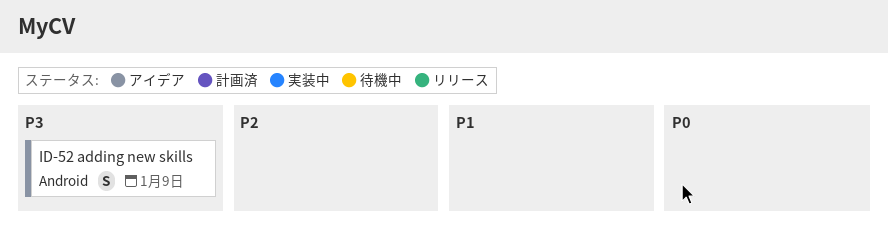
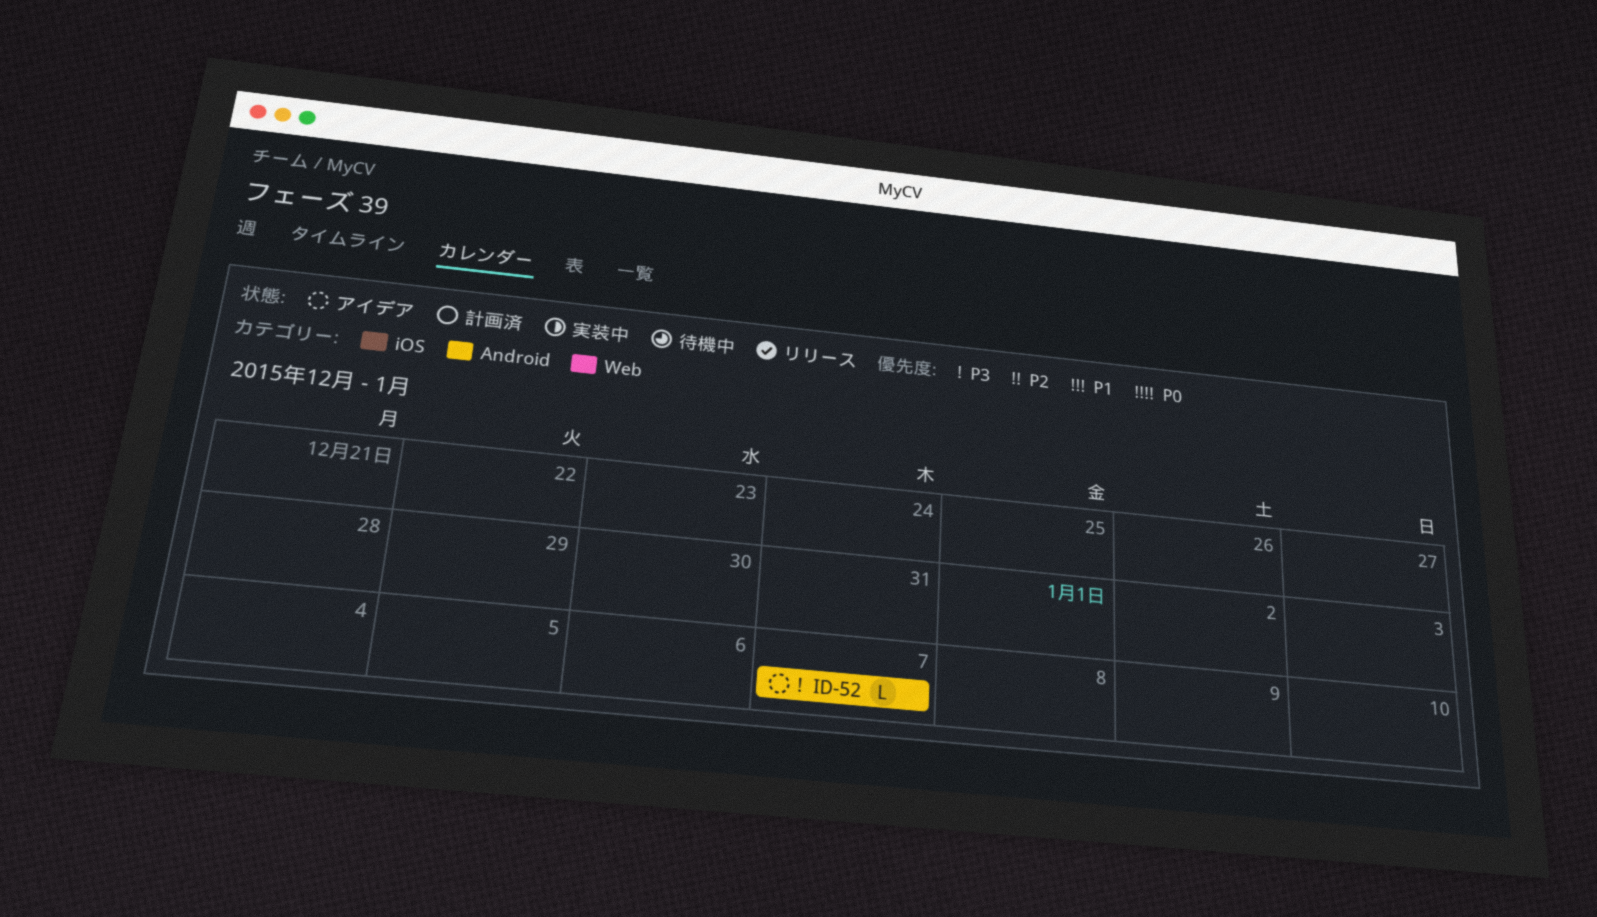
ID-52, estimate: S -> L
ID-52, due: Jan 9 -> Jan 7

